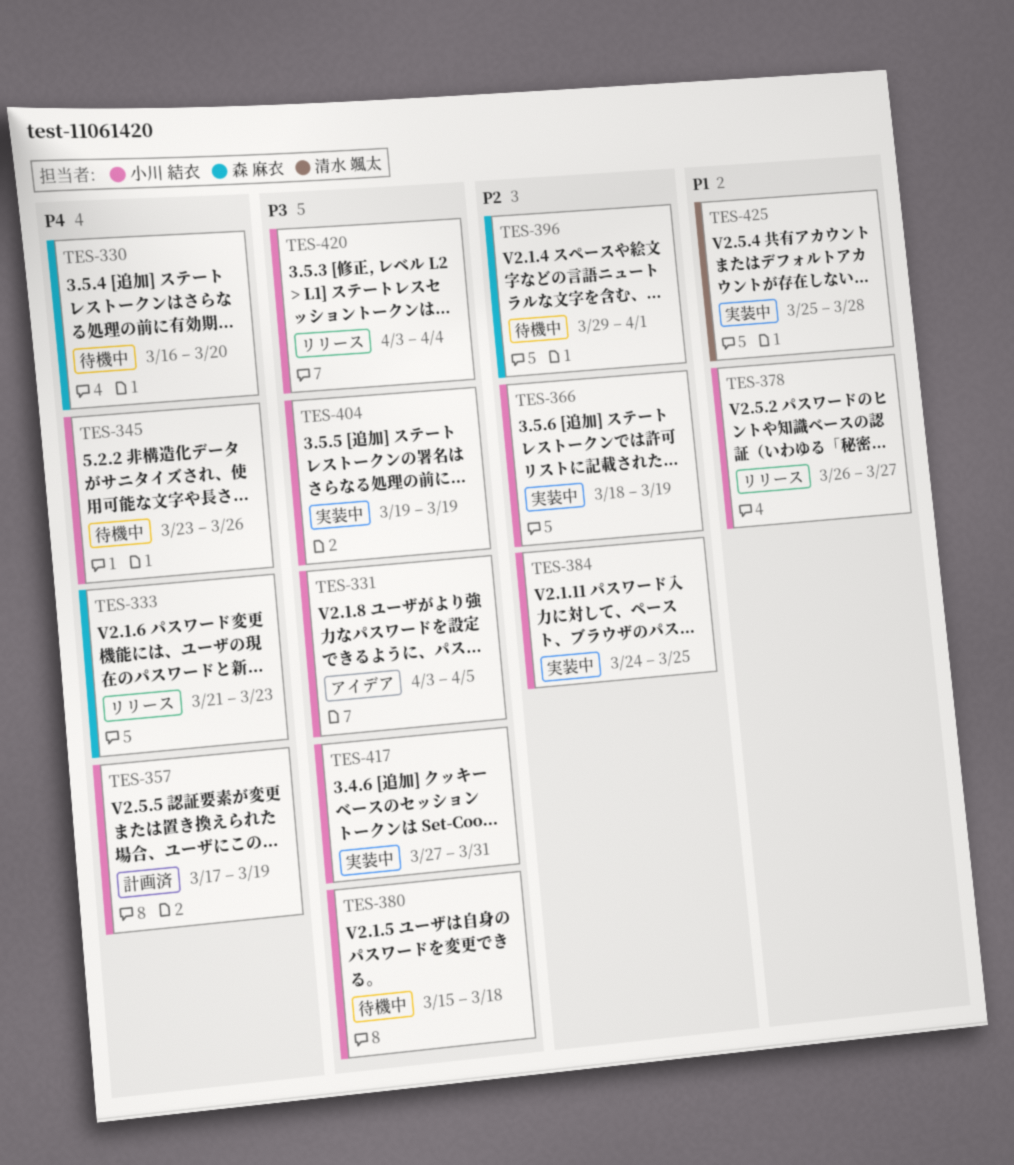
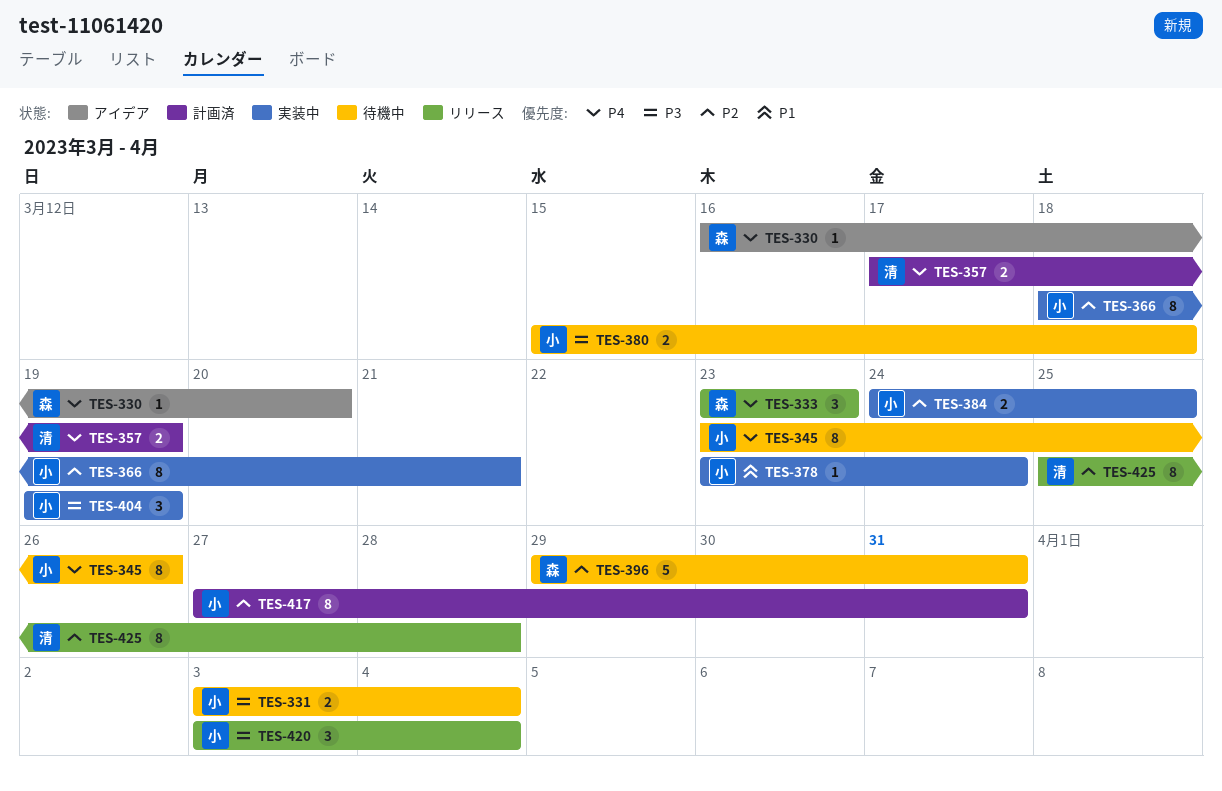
TES-330, status: 待機中 -> アイデア
TES-331, status: アイデア -> 待機中
TES-331, due: Apr 5 -> Apr 4
TES-333, start: Mar 21 -> Mar 23
TES-357, owner: 小川 結衣 -> 清水 颯太
TES-366, due: Mar 19 -> Mar 21
TES-378, status: リリース -> 実装中
TES-378, start: Mar 26 -> Mar 23
TES-378, due: Mar 27 -> Mar 24
TES-396, due: Apr 1 -> Mar 31
TES-417, status: 実装中 -> 計画済
TES-417, priority: P3 -> P2
TES-425, status: 実装中 -> リリース
TES-425, priority: P1 -> P2

